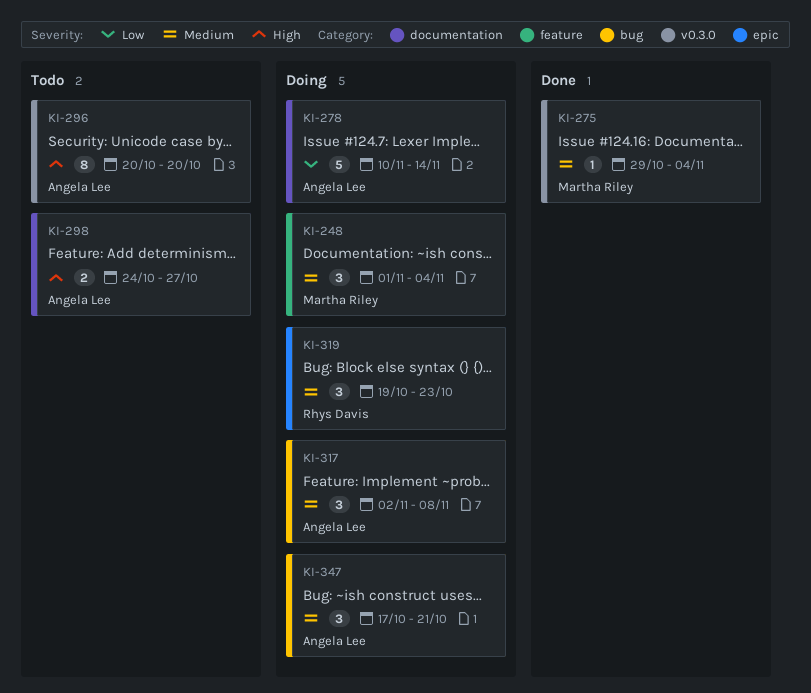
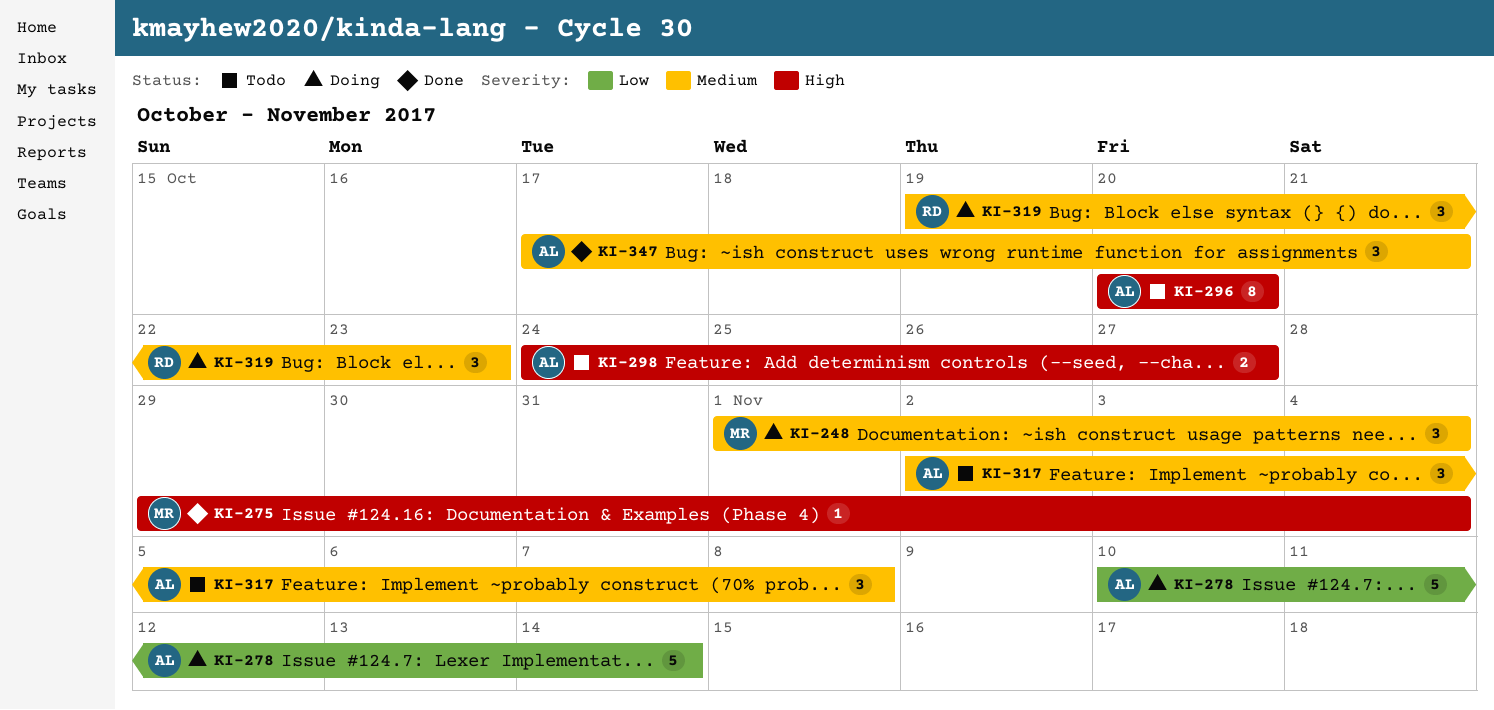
KI-275, priority: Medium -> High
KI-317, status: Doing -> Todo
KI-347, status: Doing -> Done

